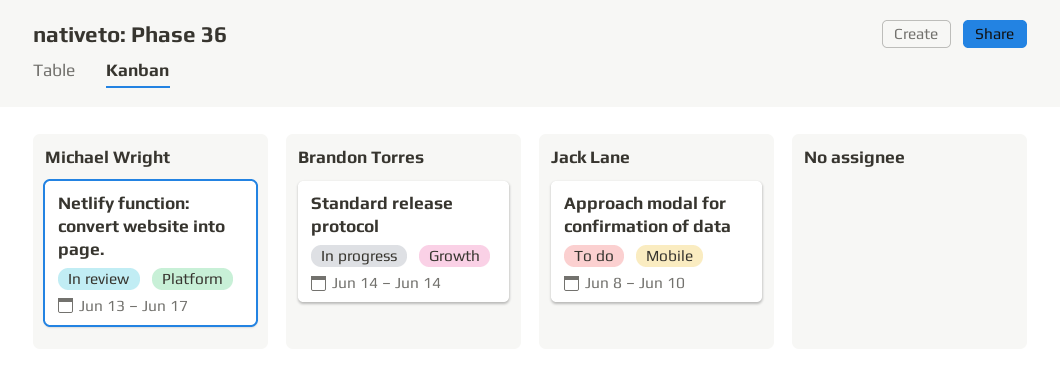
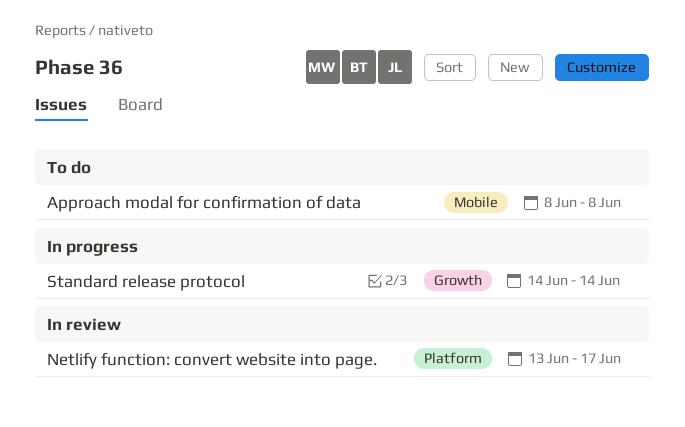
Approach modal for confirmation of data, due: Jun 10 -> Jun 8

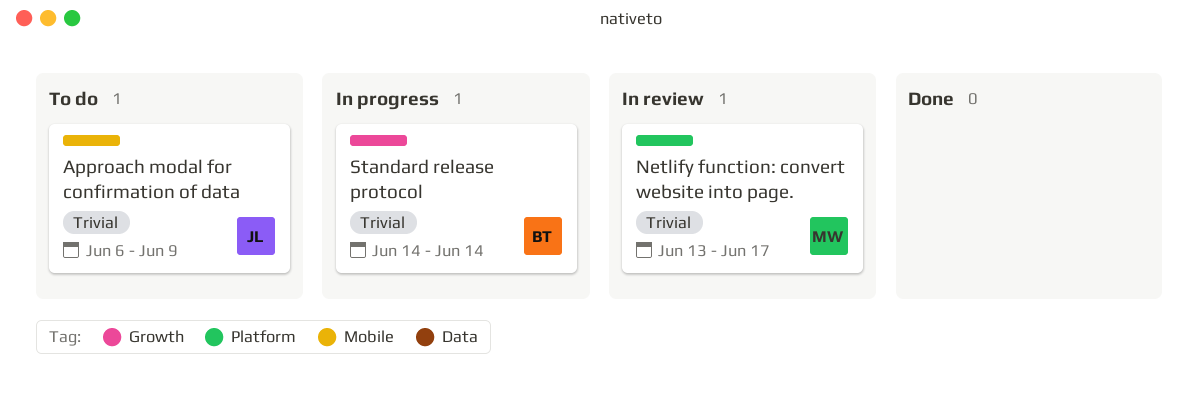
Approach modal for confirmation of data, start: Jun 8 -> Jun 6
Approach modal for confirmation of data, due: Jun 8 -> Jun 9

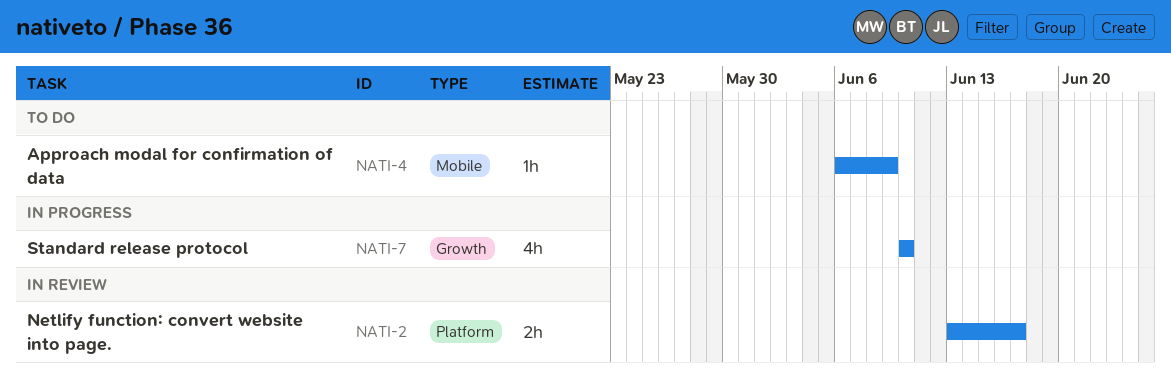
Standard release protocol, start: Jun 14 -> Jun 10
Standard release protocol, due: Jun 14 -> Jun 10

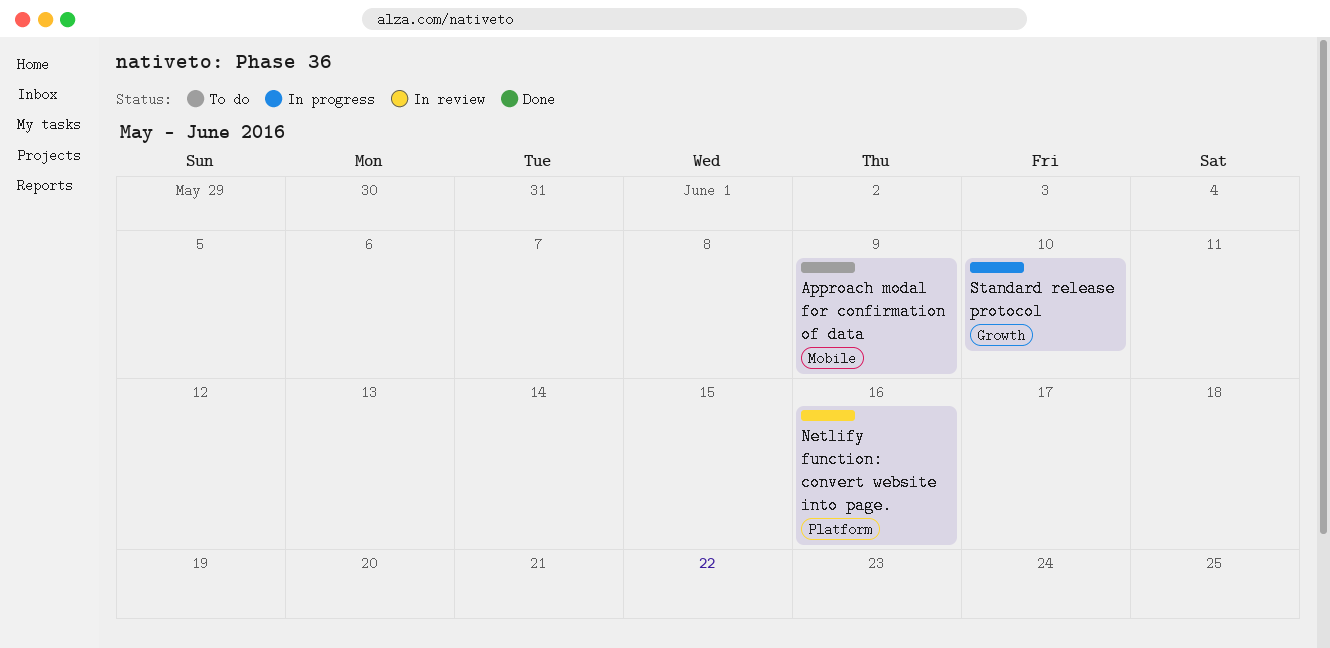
Netlify function: convert website into page., due: Jun 17 -> Jun 16

